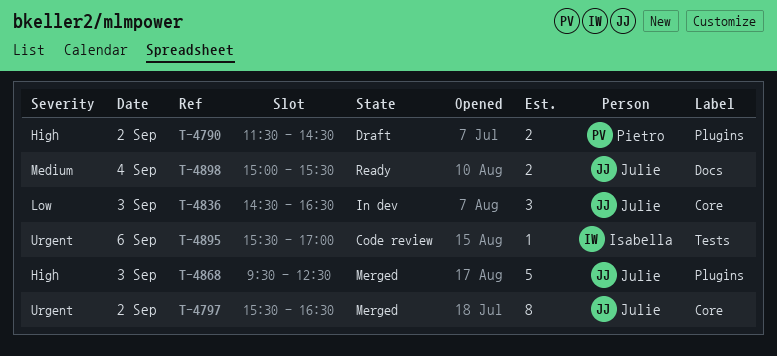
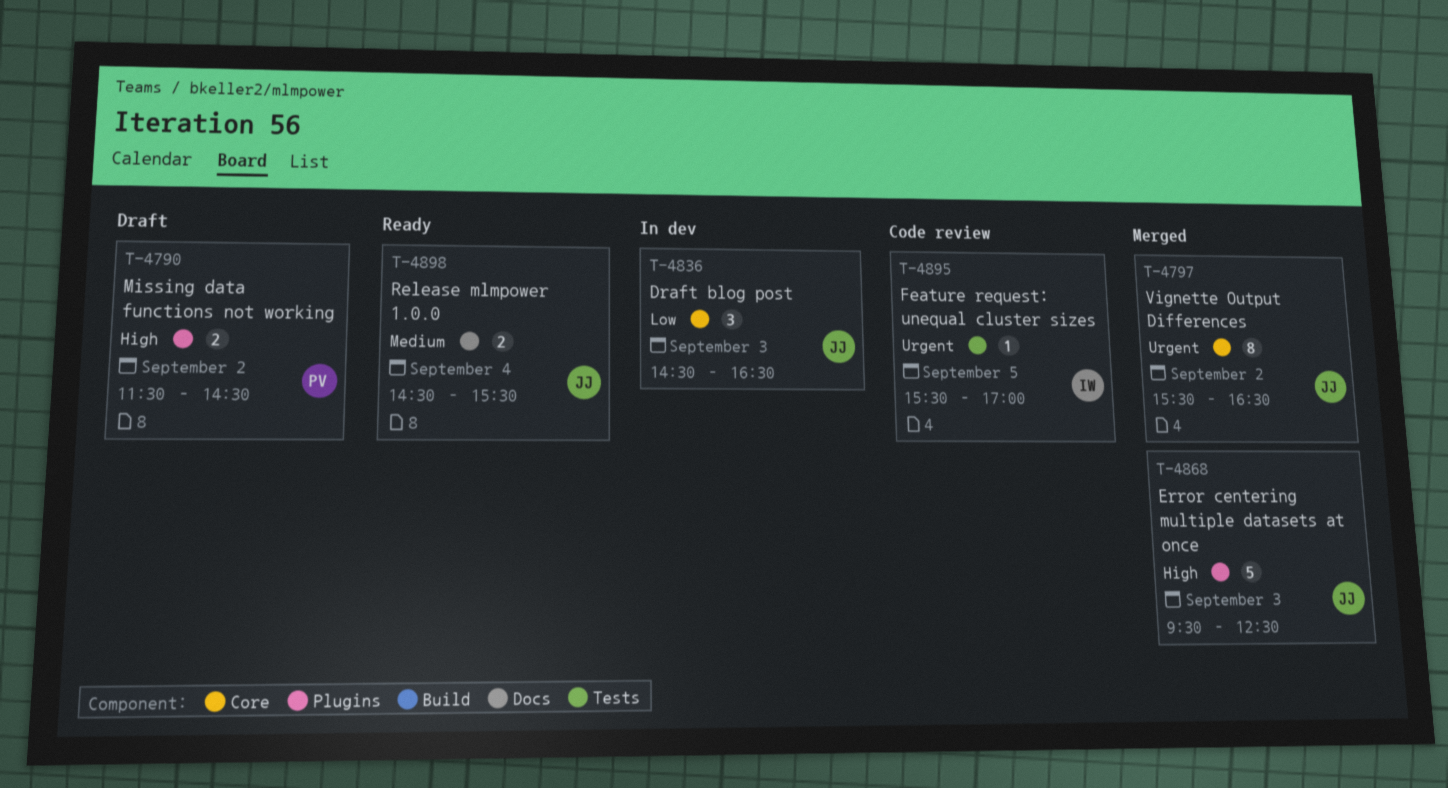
T-4895, day: Sep 6 -> Sep 5
T-4898, begins: 15:00 -> 14:30

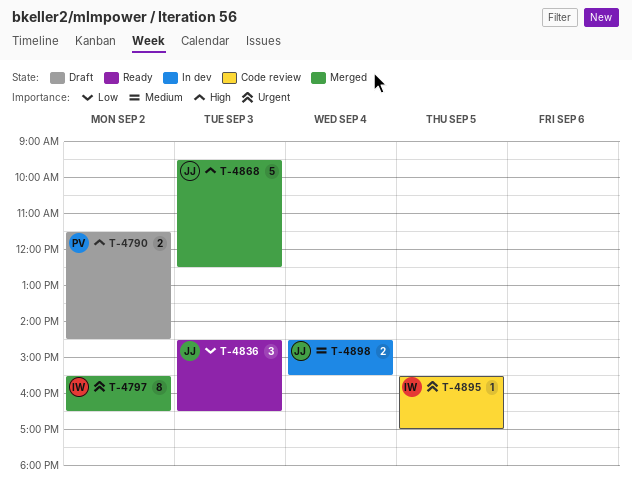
T-4797, owner: JJ -> IW
T-4836, status: In dev -> Ready
T-4898, status: Ready -> In dev

